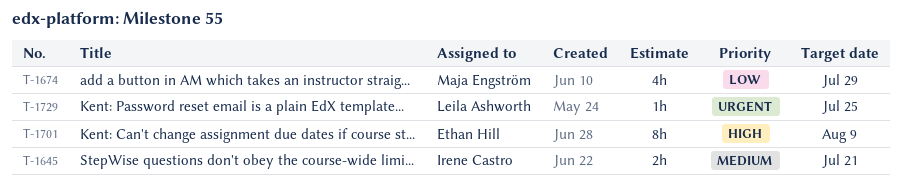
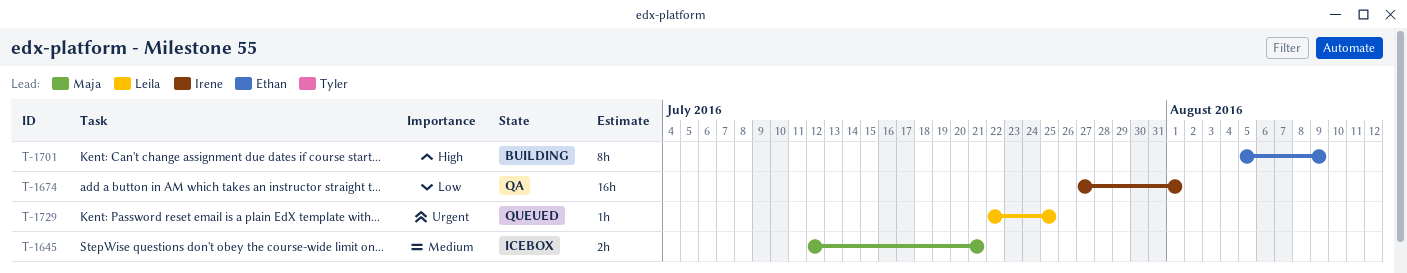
T-1645, owner: Irene Castro -> Maja Engström
T-1674, owner: Maja Engström -> Irene Castro
T-1674, estimate: 4h -> 16h
T-1674, due: Jul 29 -> Aug 1

